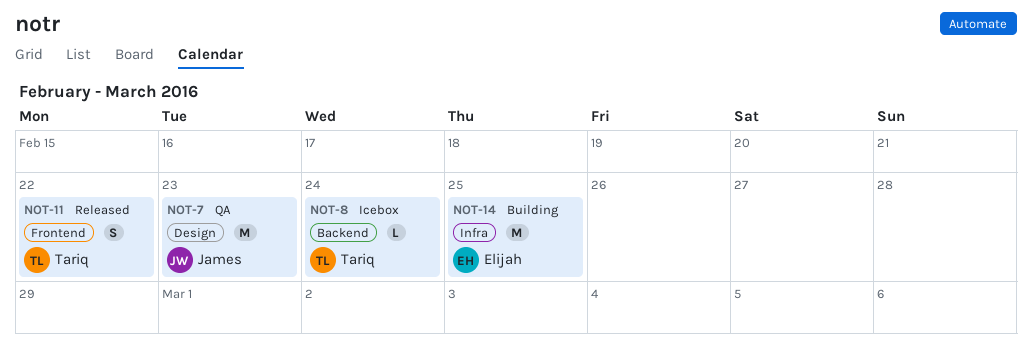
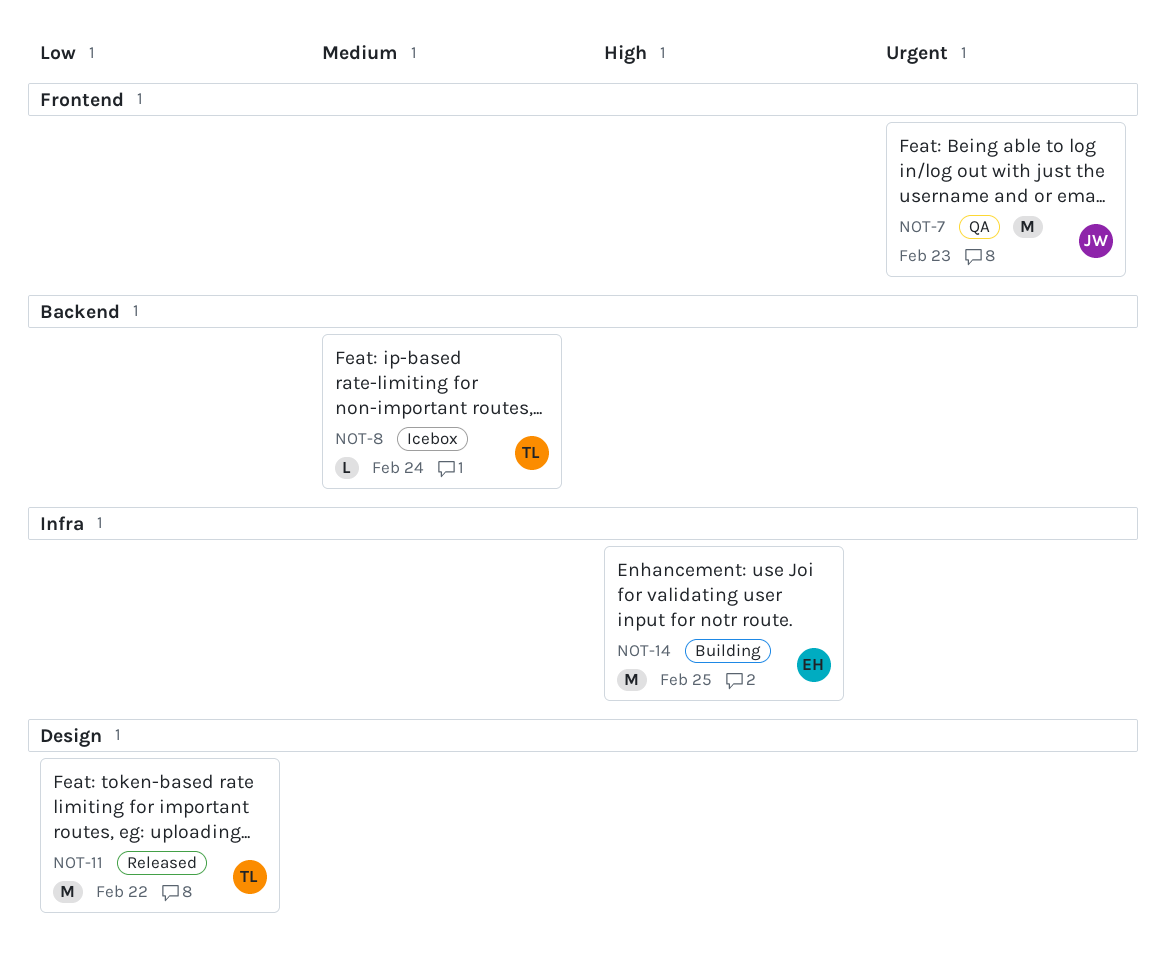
NOT-7, label: Design -> Frontend
NOT-11, label: Frontend -> Design
NOT-11, estimate: S -> M

